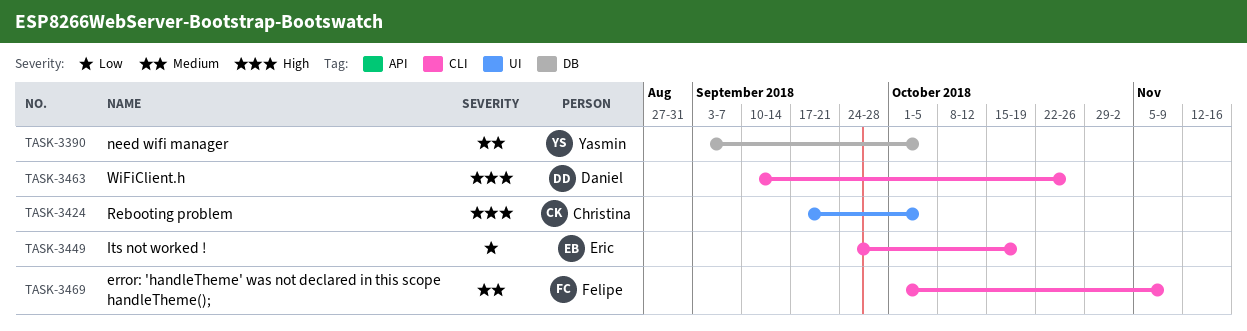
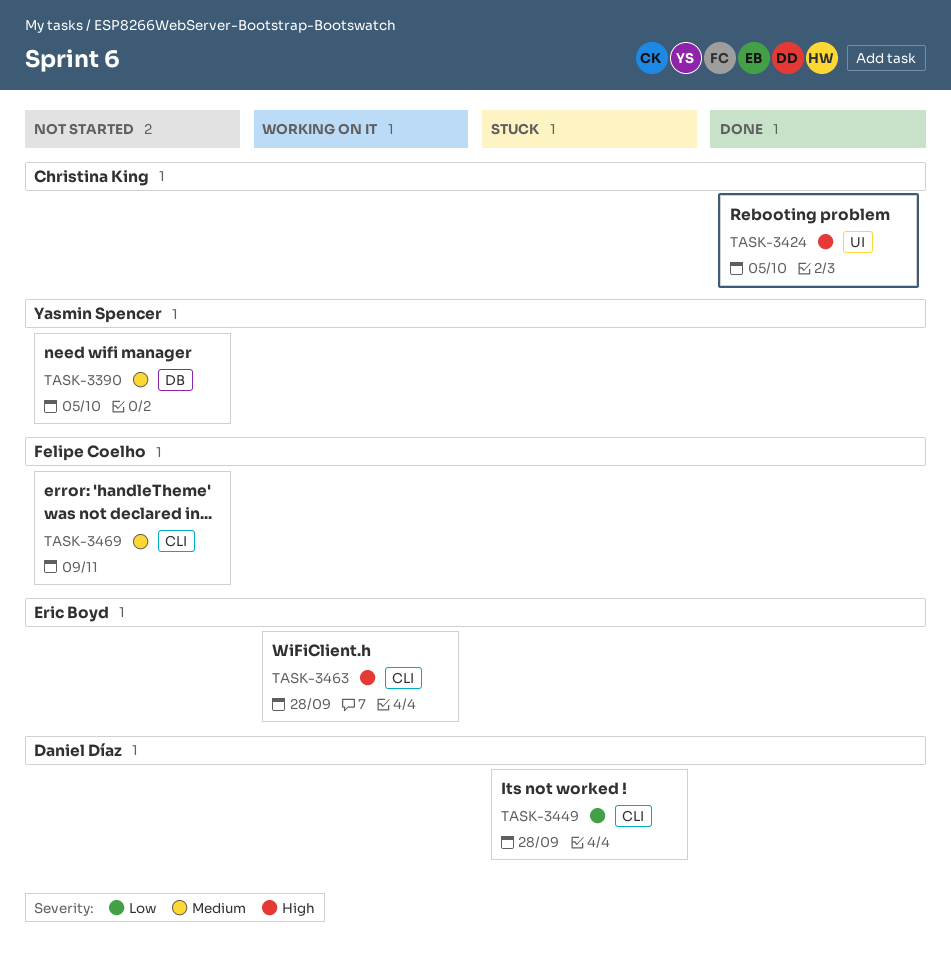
TASK-3449, owner: Eric Boyd -> Daniel Díaz
TASK-3449, due: Oct 19 -> Sep 28
TASK-3463, owner: Daniel Díaz -> Eric Boyd
TASK-3463, due: Oct 26 -> Sep 28

